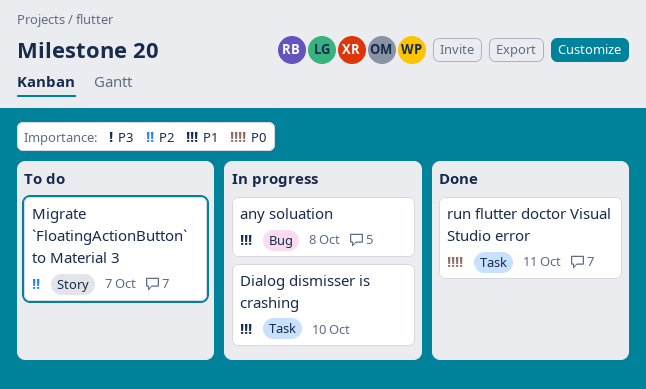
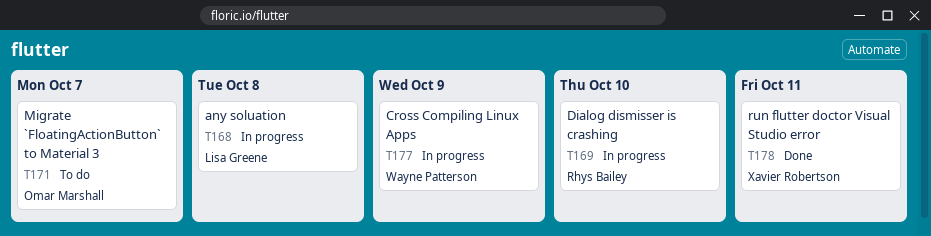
Cross Compiling Linux Apps: none -> present

